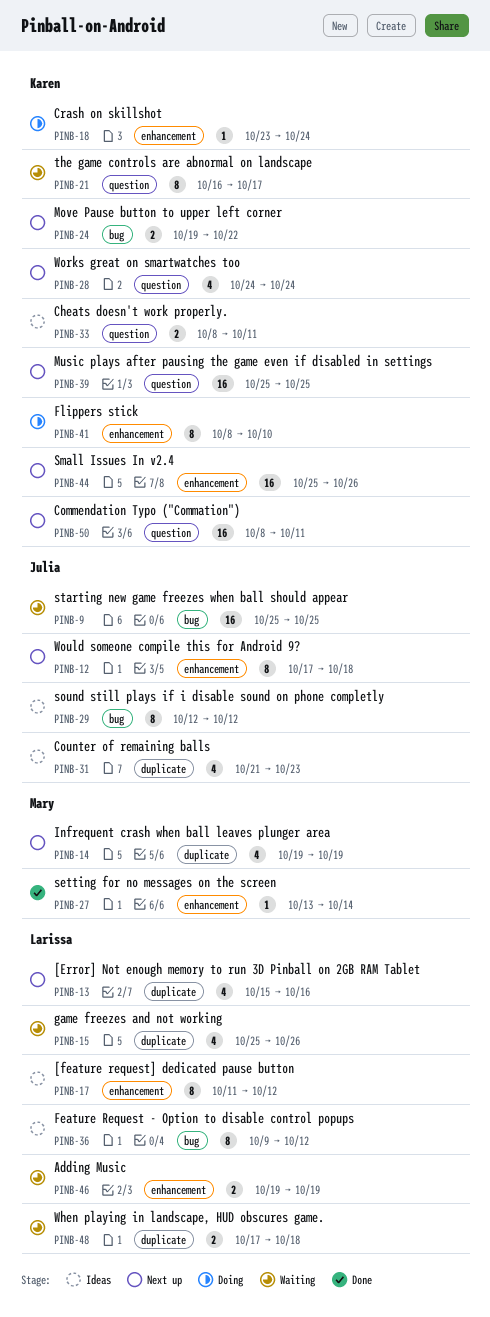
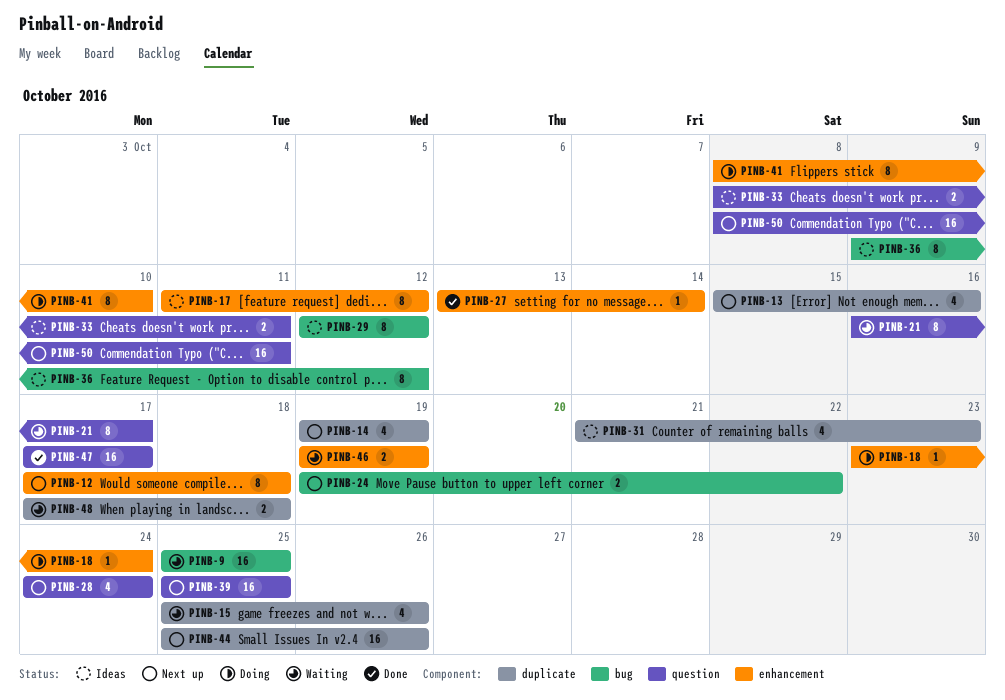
PINB-44, label: enhancement -> duplicate
PINB-47: none -> present

